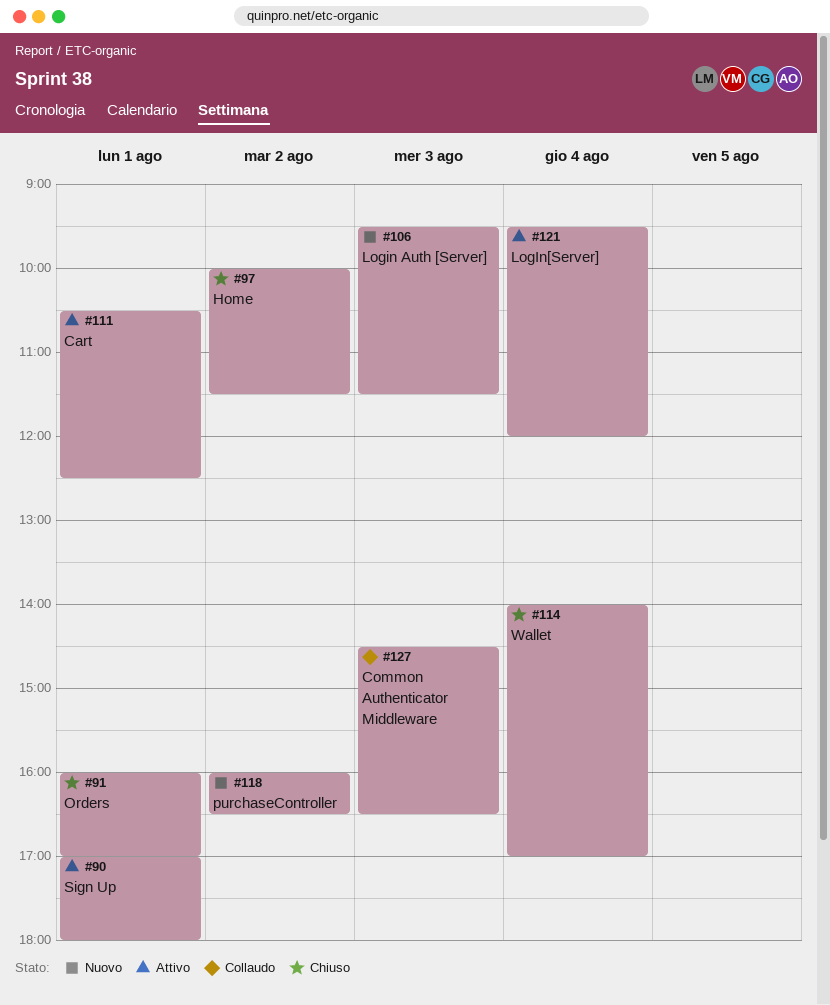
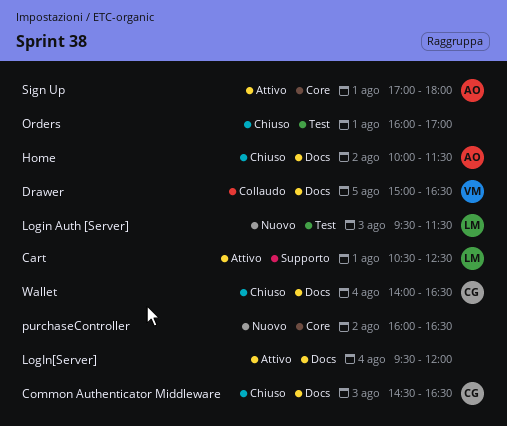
Common Authenticator Middleware, status: Collaudo -> Chiuso
Drawer: none -> present
Wallet, ends: 17:00 -> 16:30

